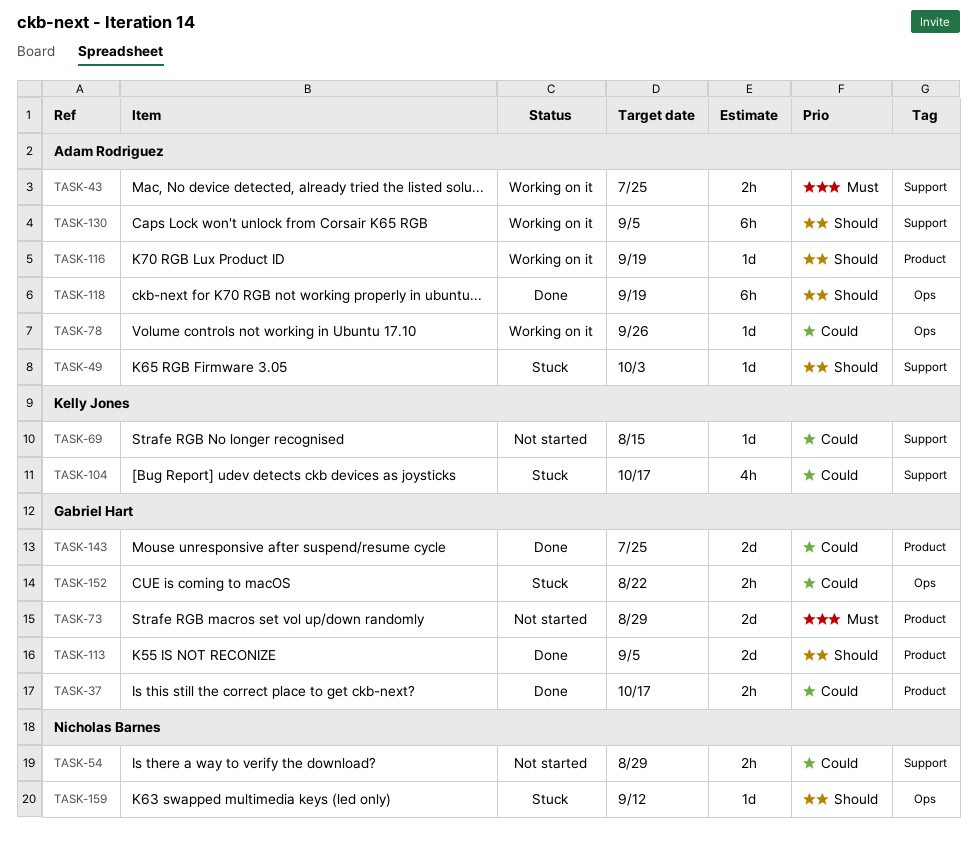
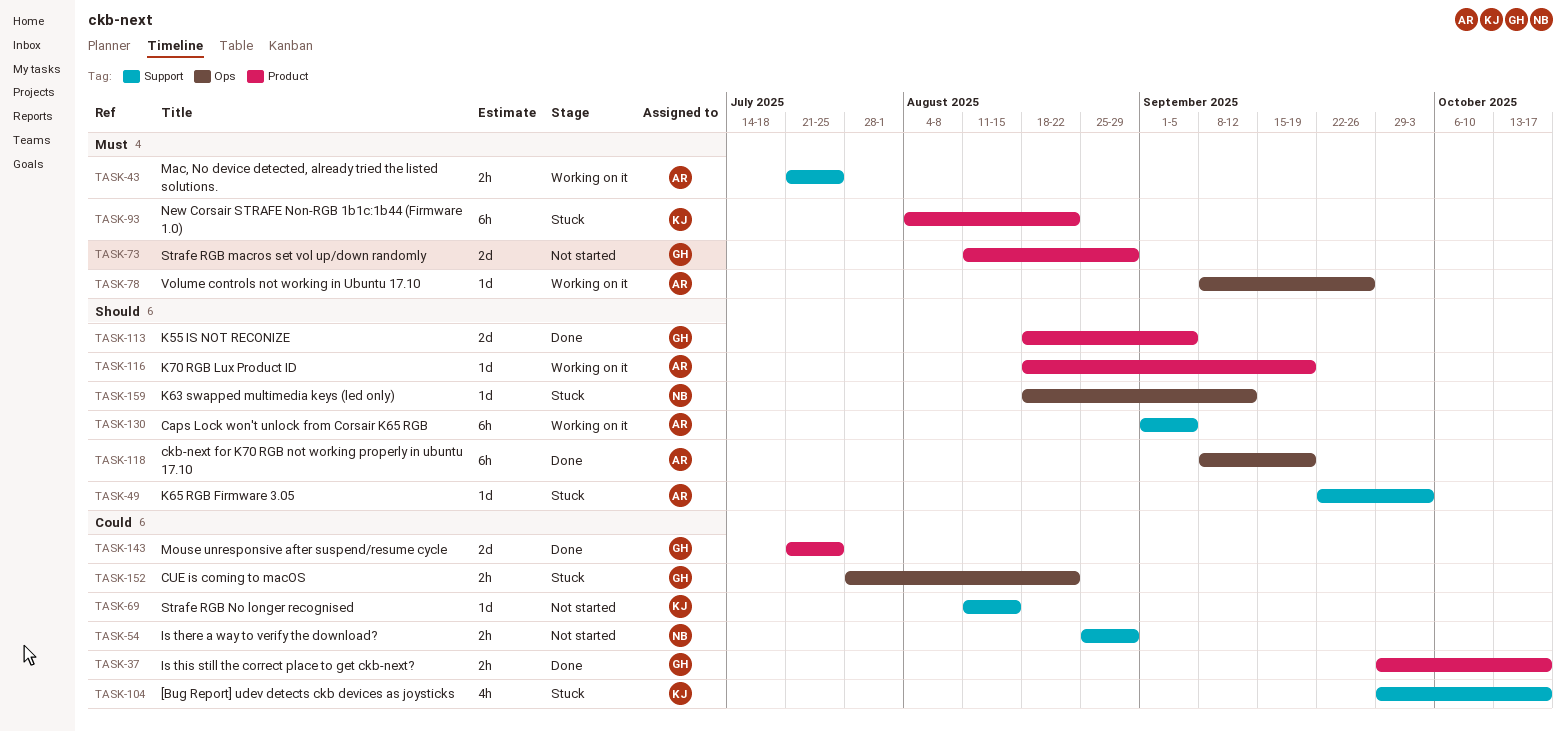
TASK-78, priority: Could -> Must
TASK-93: none -> present

